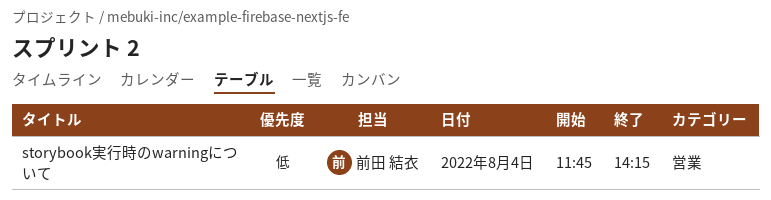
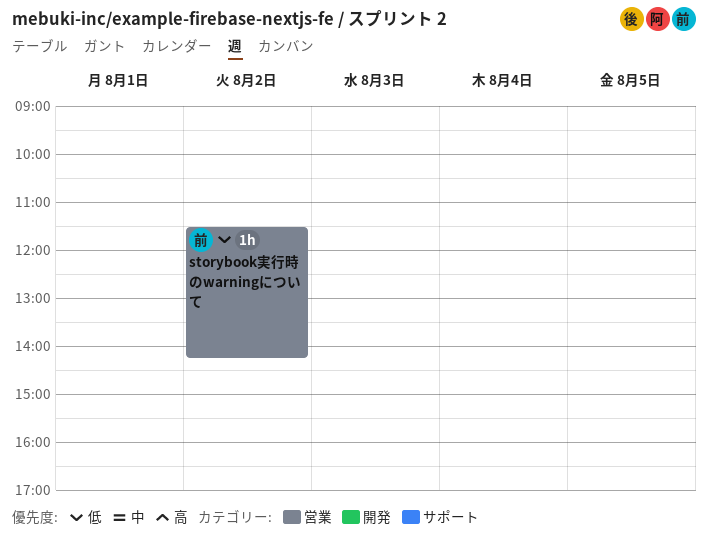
storybook実行時のwarningについて, day: Aug 4 -> Aug 2
storybook実行時のwarningについて, begins: 11:45 -> 11:30

